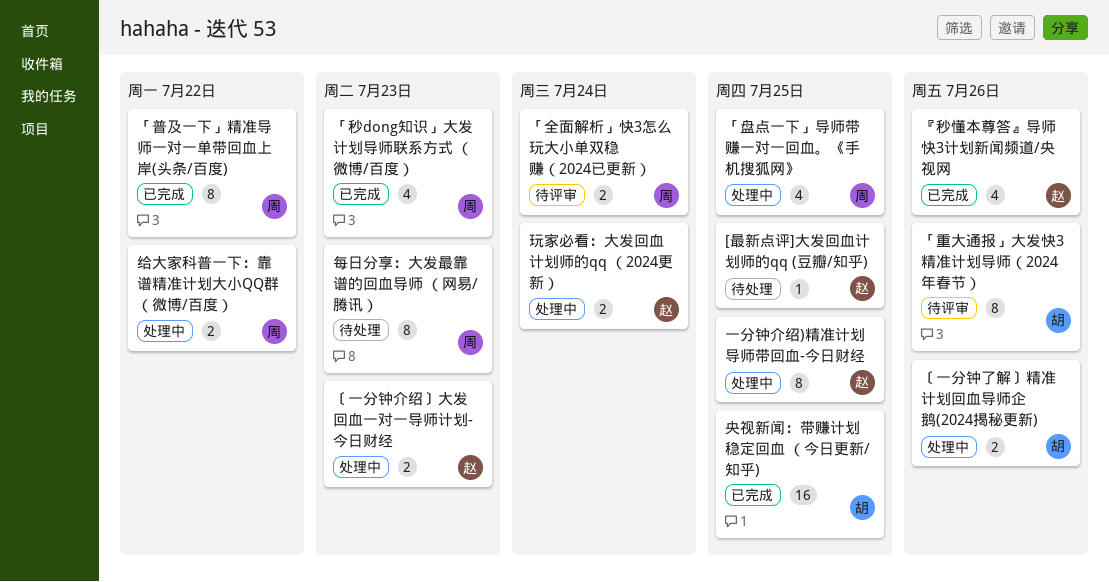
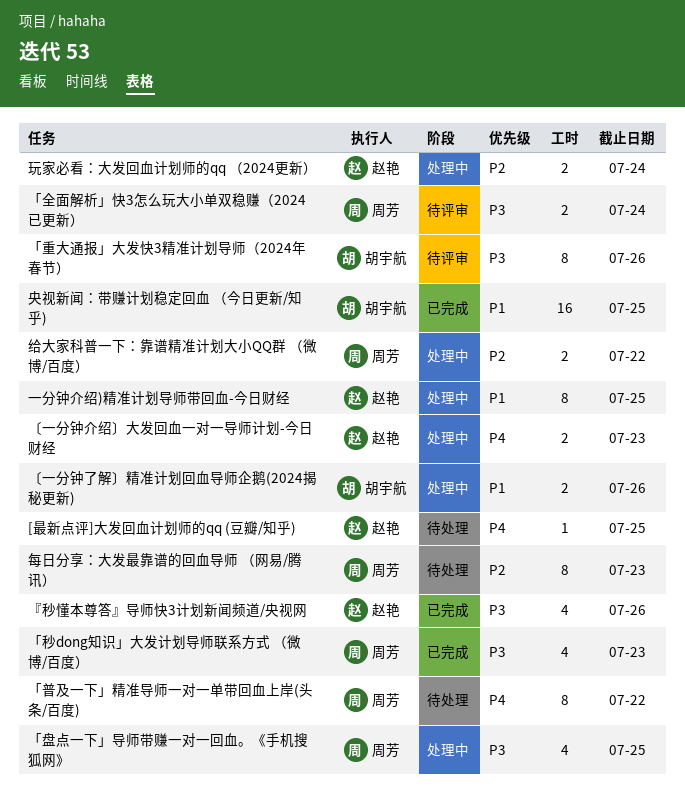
「普及一下」精准导师一对一单带回血上岸(头条/百度), status: 已完成 -> 待处理

